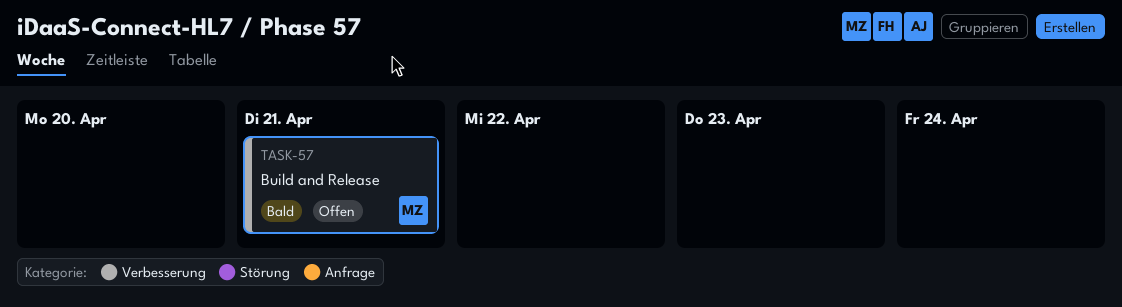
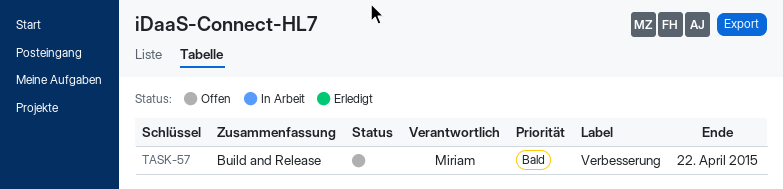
TASK-57, due: Apr 21 -> Apr 22

